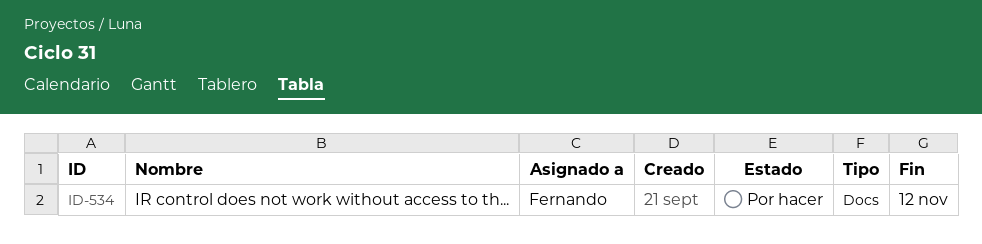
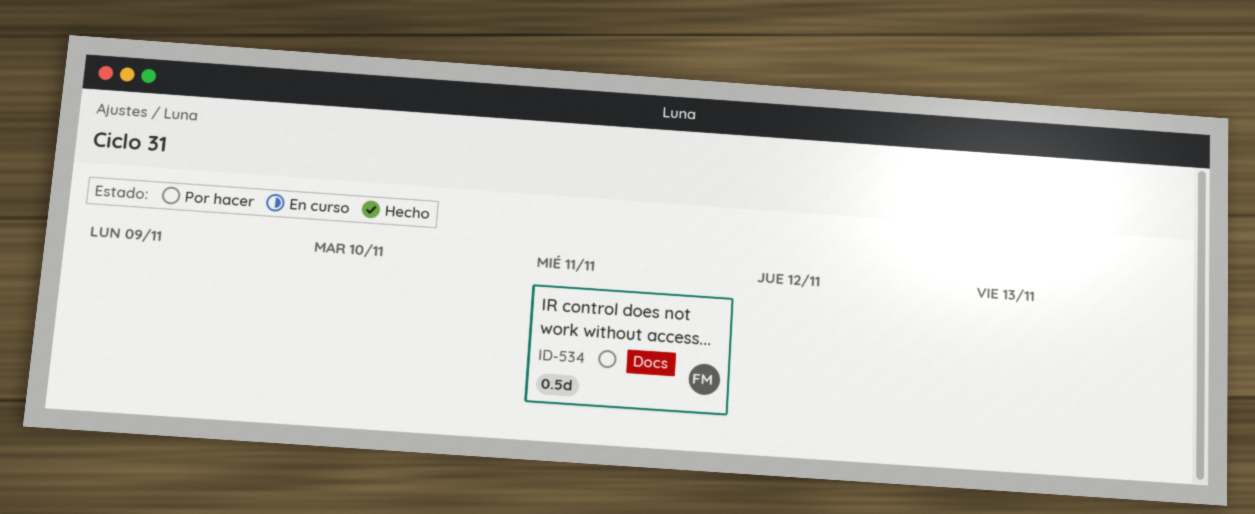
ID-534, due: Nov 12 -> Nov 11

